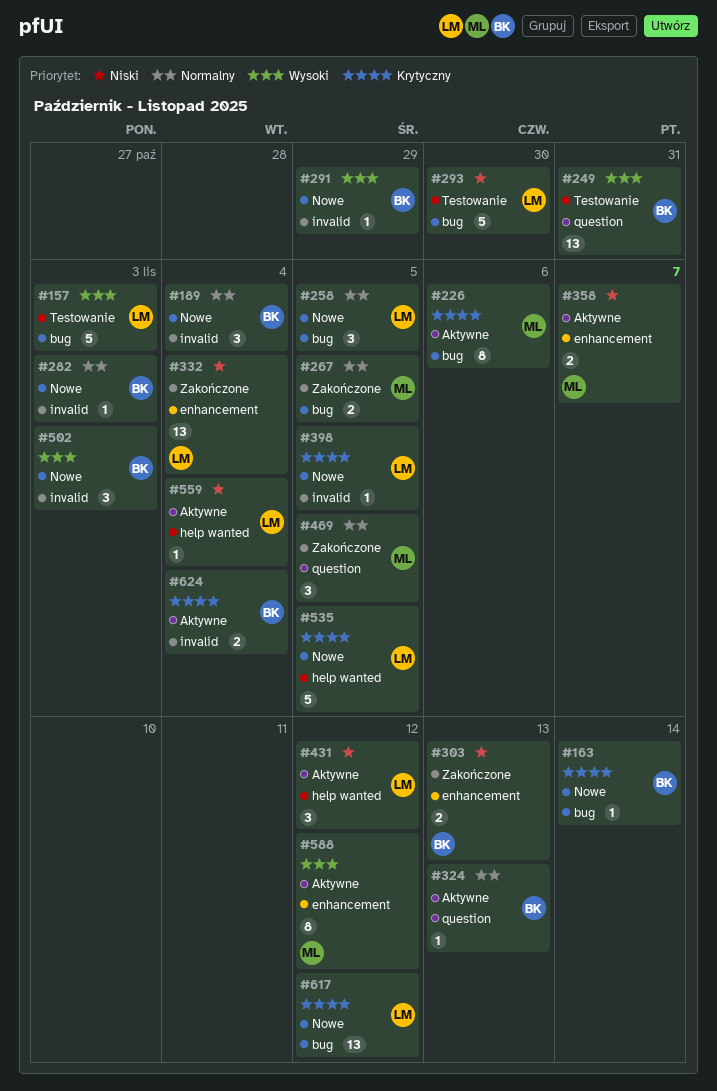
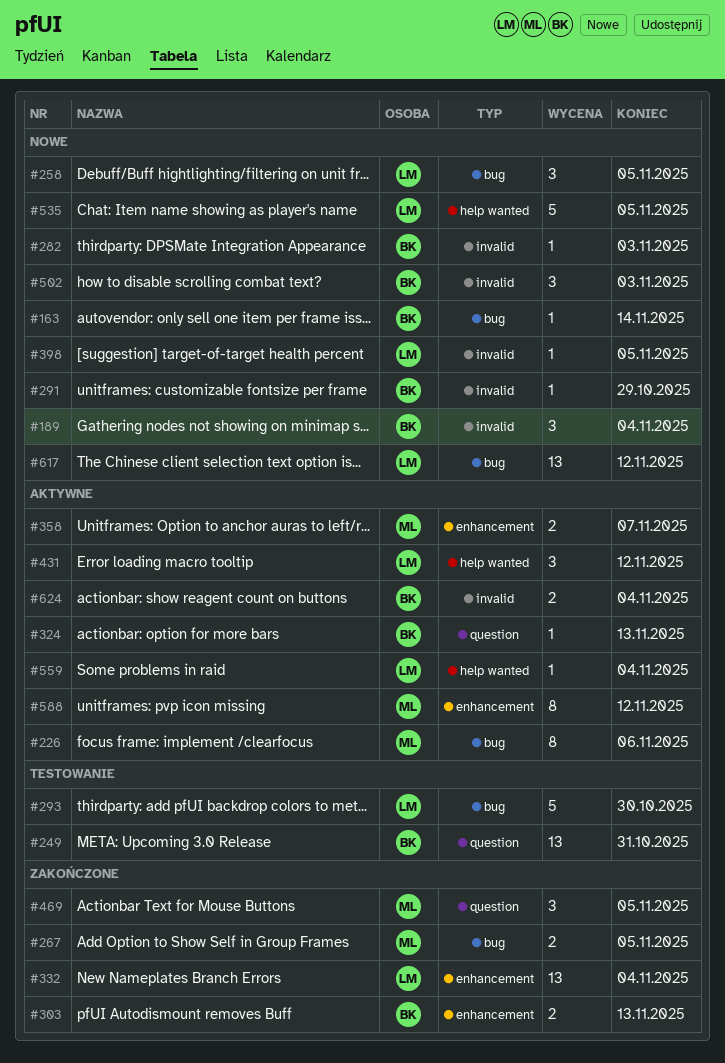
#157: present -> none

